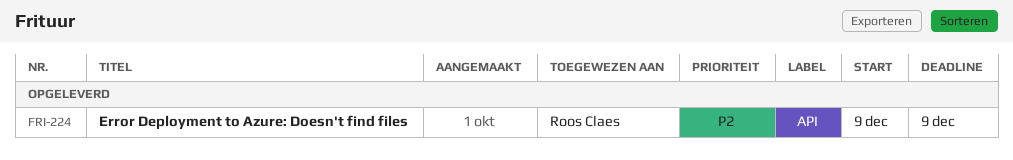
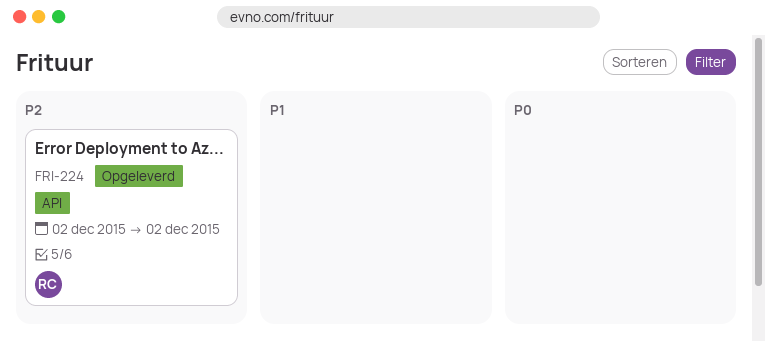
FRI-224, start: Dec 9 -> Dec 2
FRI-224, due: Dec 9 -> Dec 2

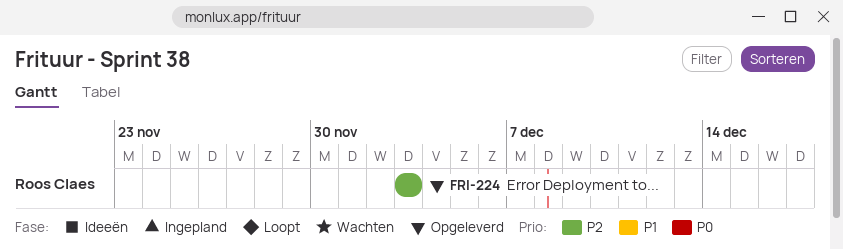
FRI-224, start: Dec 2 -> Dec 3
FRI-224, due: Dec 2 -> Dec 3

